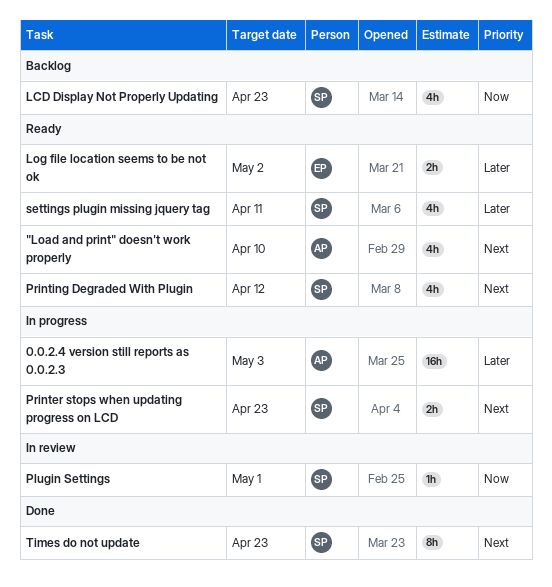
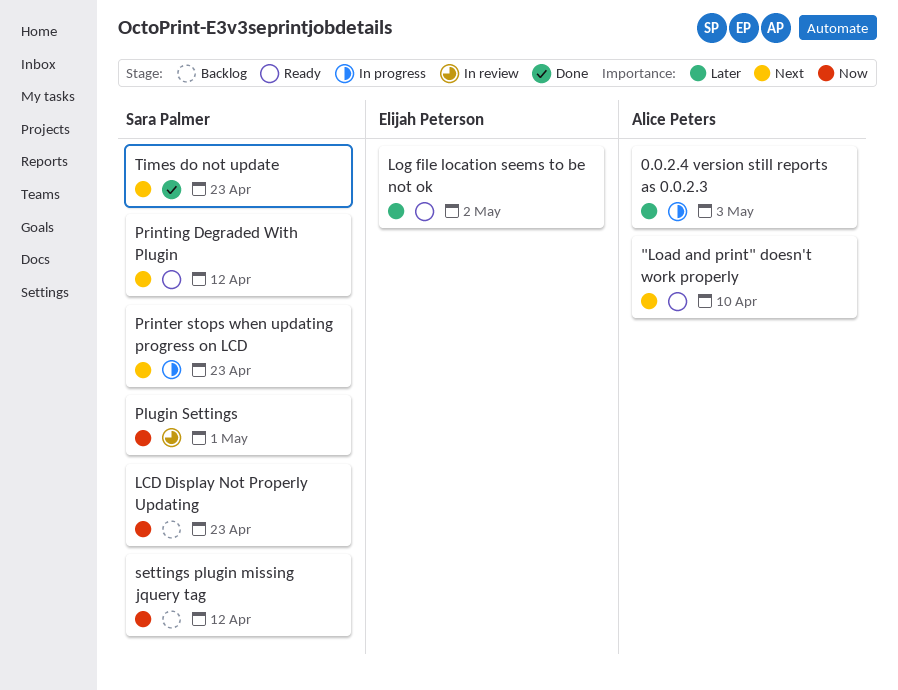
settings plugin missing jquery tag, status: Ready -> Backlog
settings plugin missing jquery tag, priority: Later -> Now
settings plugin missing jquery tag, due: Apr 11 -> Apr 12

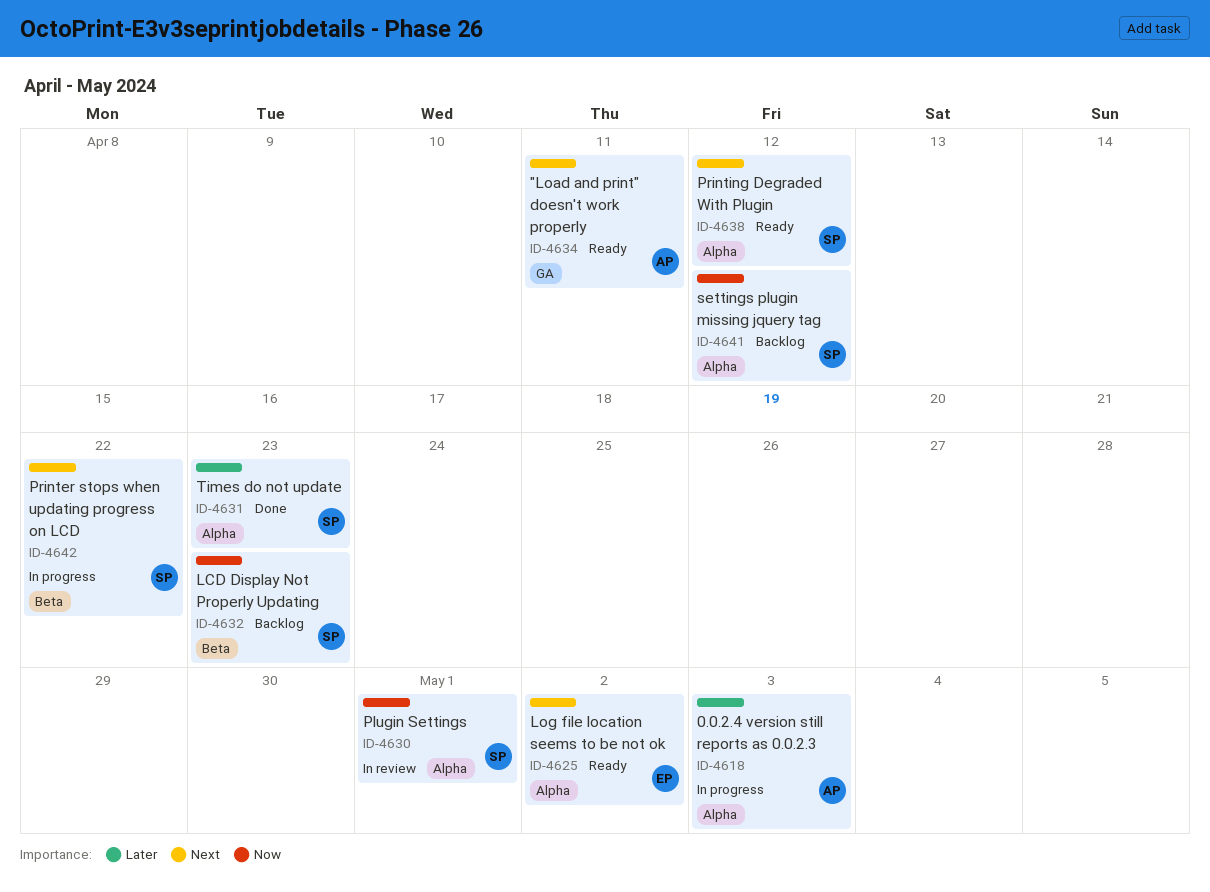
"Load and print" doesn't work properly, due: Apr 10 -> Apr 11
Log file location seems to be not ok, priority: Later -> Next
Printer stops when updating progress on LCD, due: Apr 23 -> Apr 22
Times do not update, priority: Next -> Later

